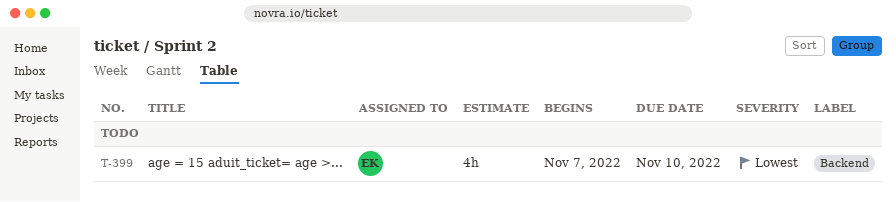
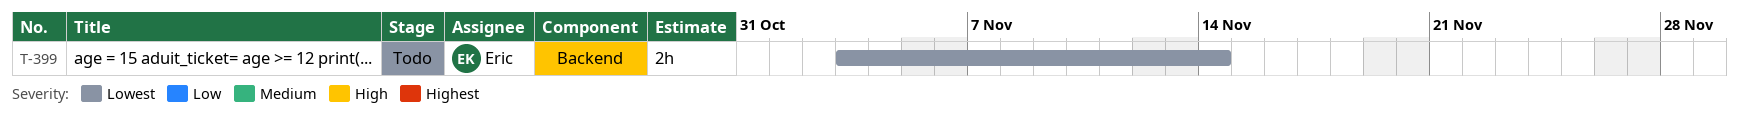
T-399, estimate: 4h -> 2h
T-399, start: Nov 7 -> Nov 3
T-399, due: Nov 10 -> Nov 14

